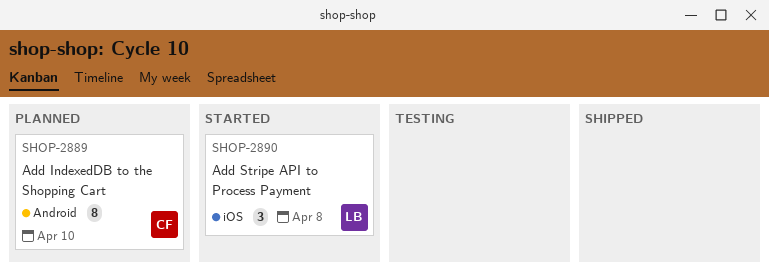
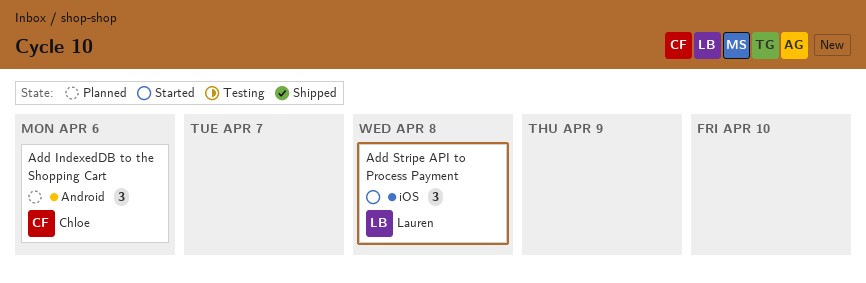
Add IndexedDB to the Shopping Cart, estimate: 8 -> 3
Add IndexedDB to the Shopping Cart, due: Apr 10 -> Apr 6

